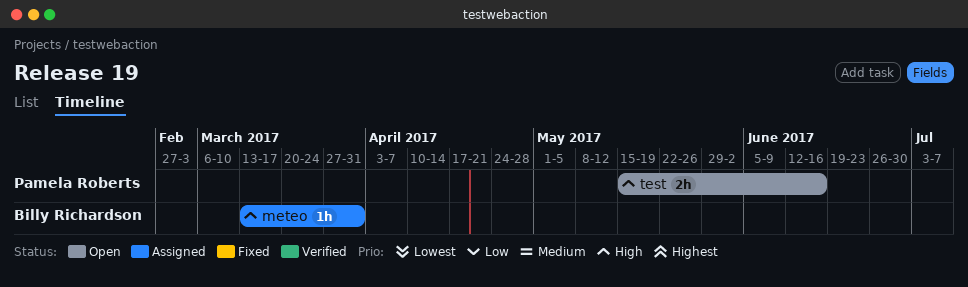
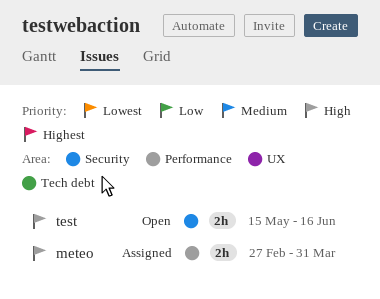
meteo, estimate: 1h -> 2h
meteo, start: Mar 13 -> Feb 27

